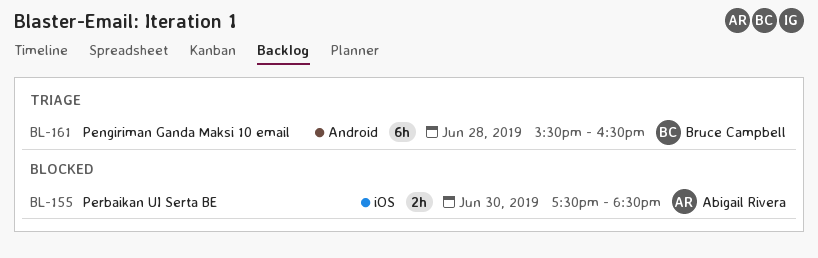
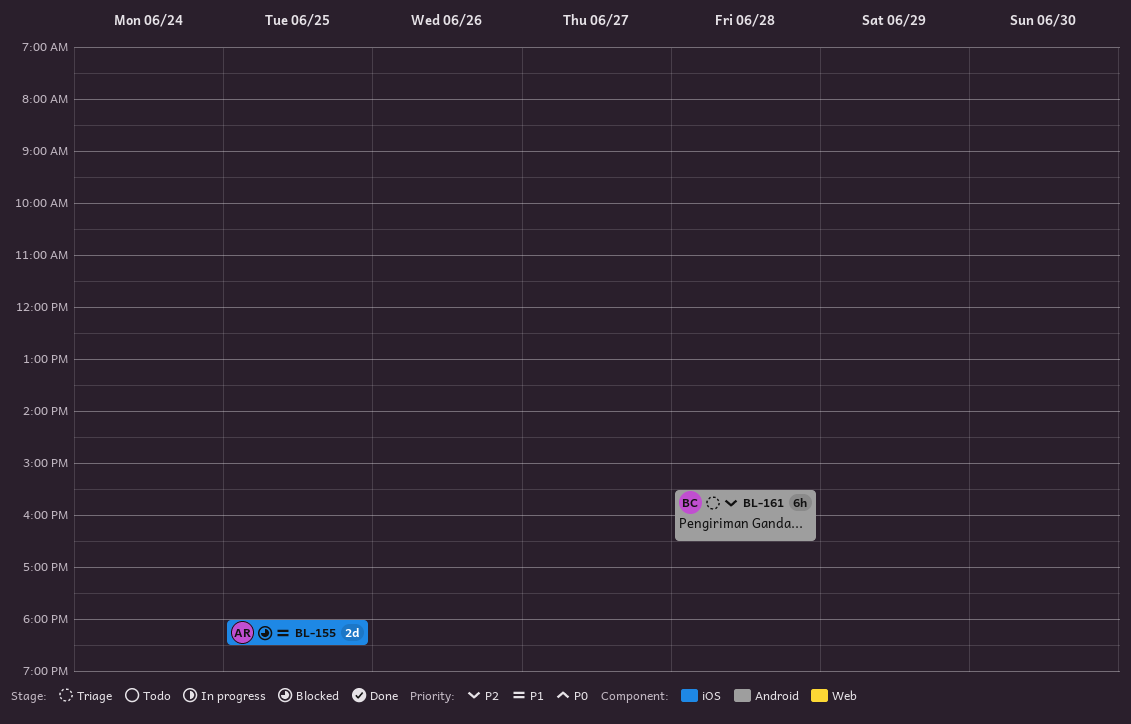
BL-155, estimate: 2h -> 2d
BL-155, day: Jun 30 -> Jun 25
BL-155, begins: 17:30 -> 18:00

